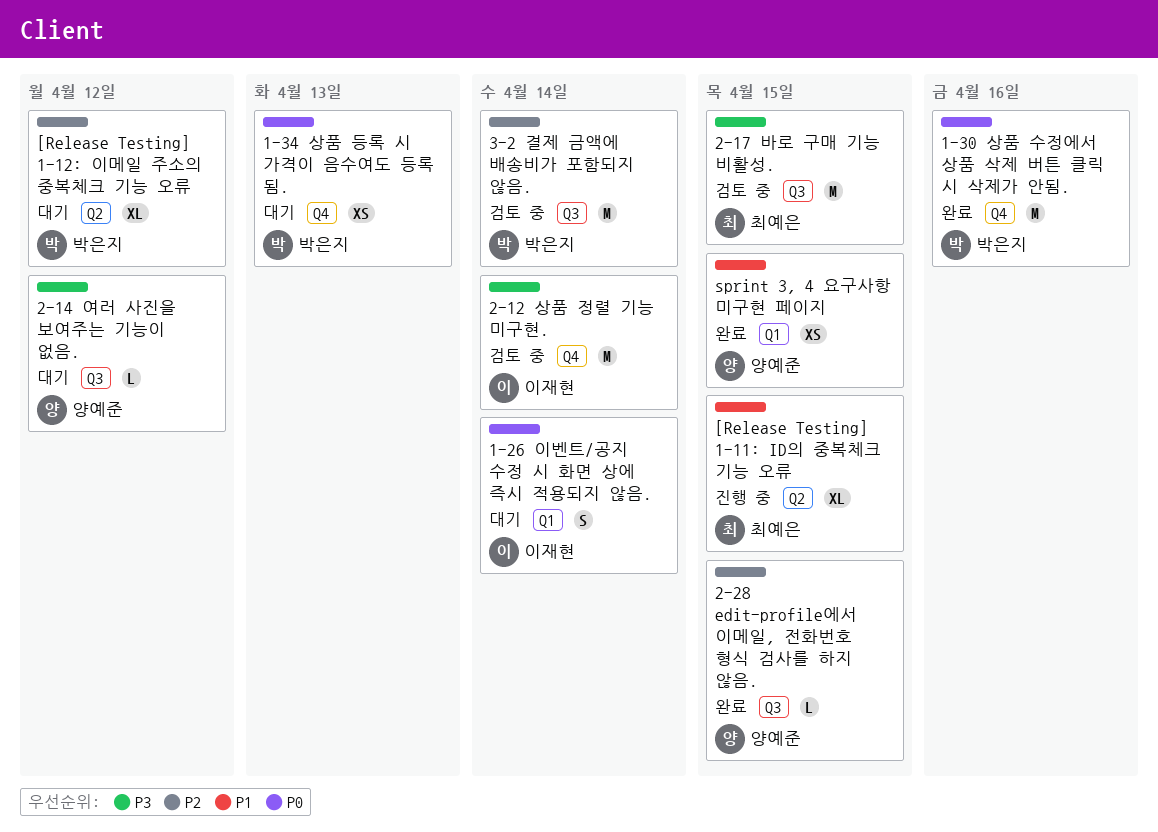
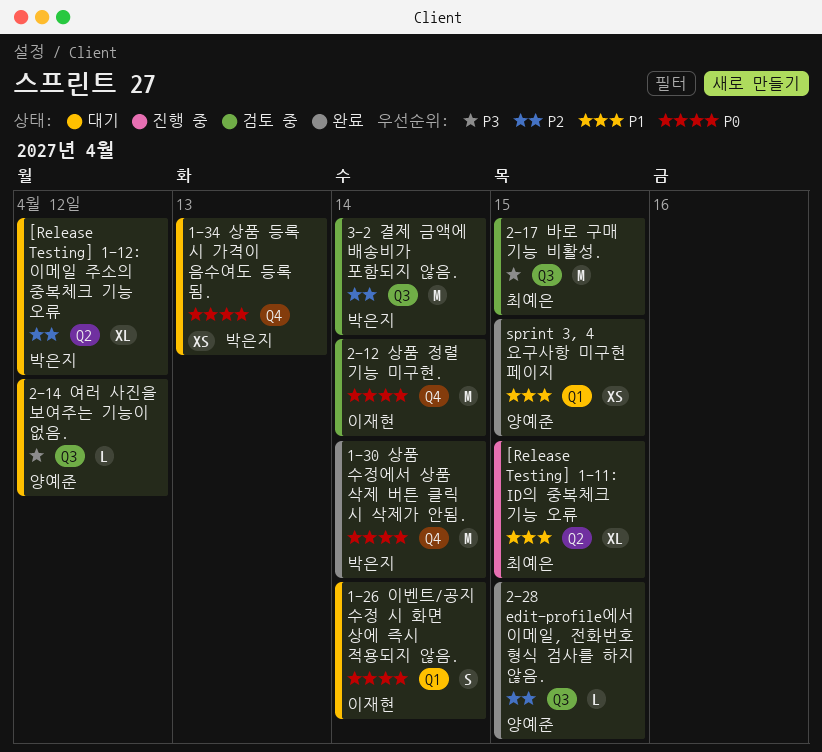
1-30 상품 수정에서 상품 삭제 버튼 클릭 시 삭제가 안됨., due: Apr 16 -> Apr 14
2-12 상품 정렬 기능 미구현., priority: P3 -> P0

